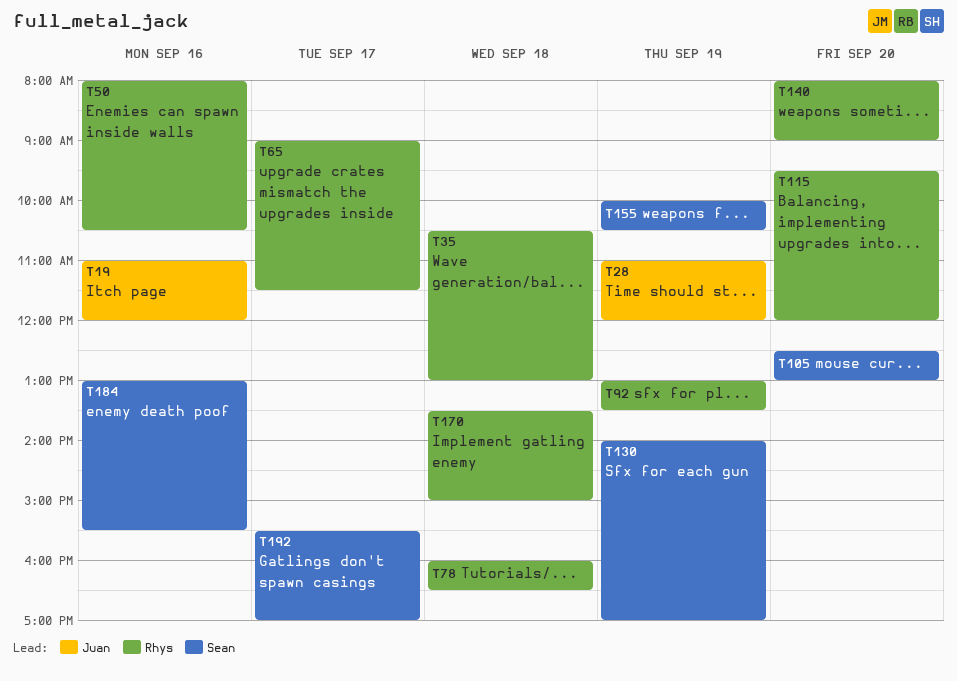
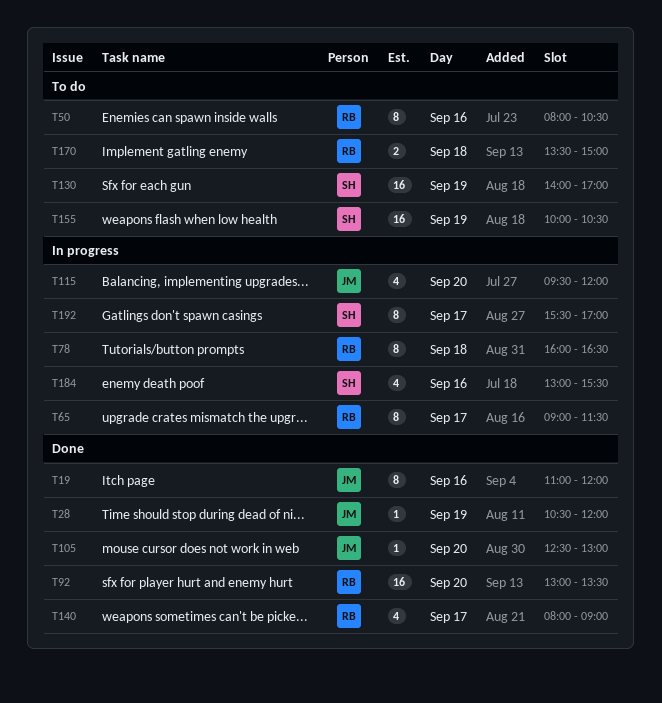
T28, begins: 11:00 -> 10:30
T35: present -> none
T92, day: Sep 19 -> Sep 20
T105, owner: Sean -> Juan
T115, owner: Rhys -> Juan
T140, day: Sep 20 -> Sep 17

